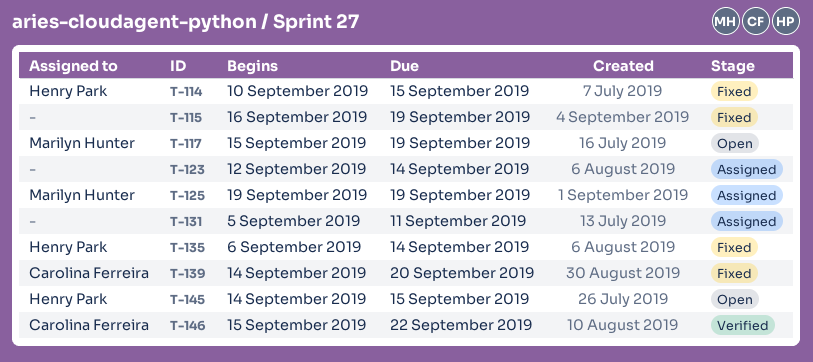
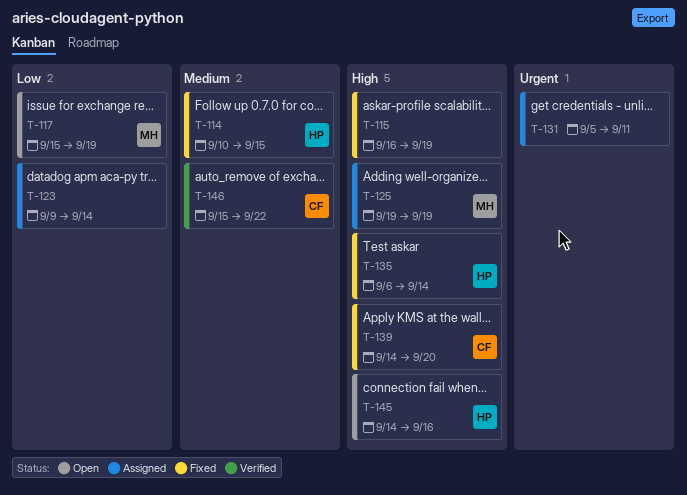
T-123, start: Sep 12 -> Sep 9
T-145, due: Sep 15 -> Sep 16

